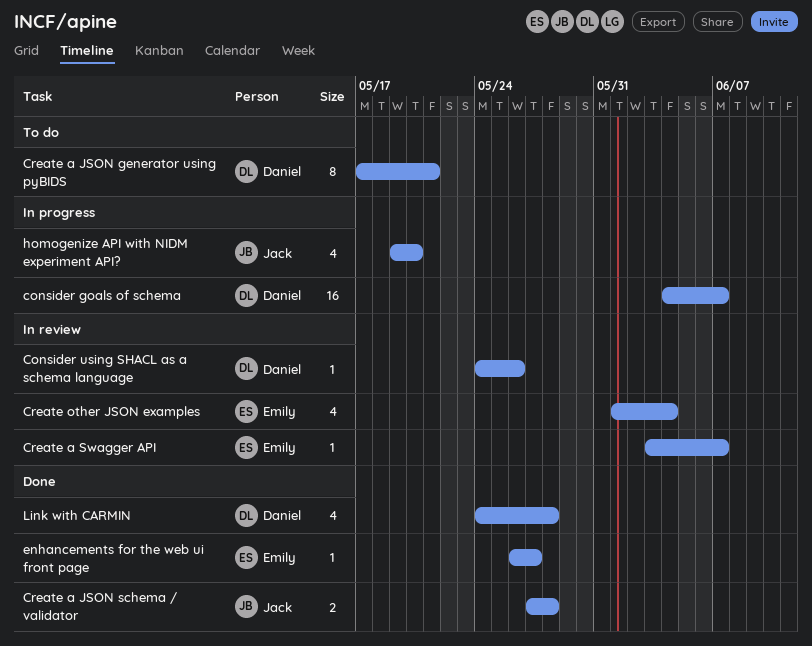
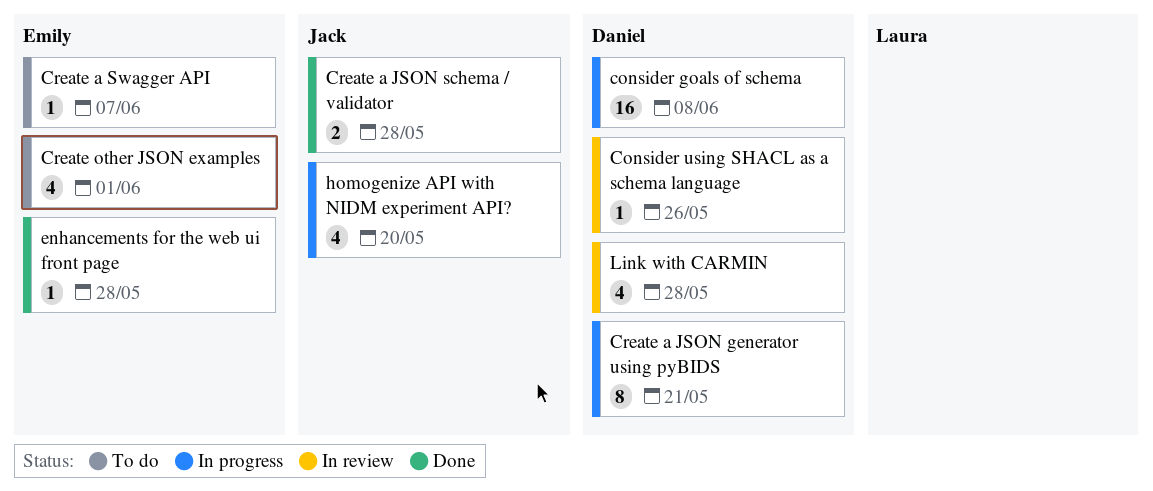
consider goals of schema, due: Jun 7 -> Jun 8
Create a JSON generator using pyBIDS, status: To do -> In progress
Create a Swagger API, status: In review -> To do
Create other JSON examples, status: In review -> To do
Create other JSON examples, due: Jun 4 -> Jun 1
enhancements for the web ui front page, due: May 27 -> May 28
Link with CARMIN, status: Done -> In review

